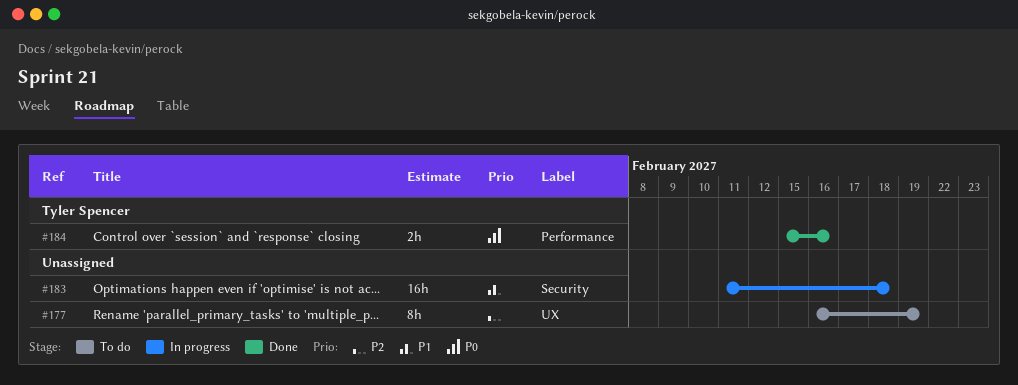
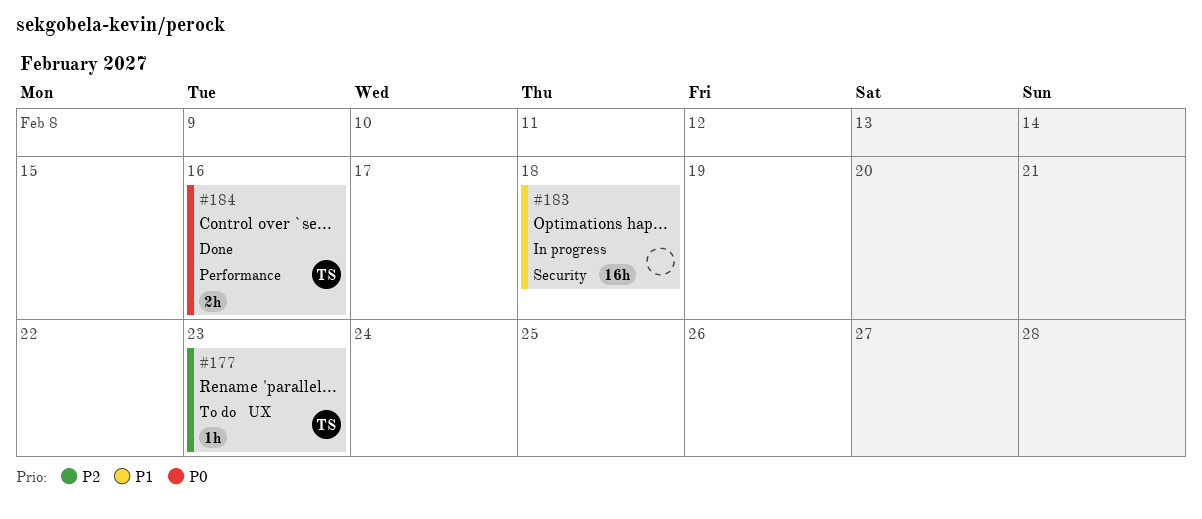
#177, owner: none -> Tyler Spencer
#177, estimate: 8h -> 1h
#177, due: Feb 19 -> Feb 23

